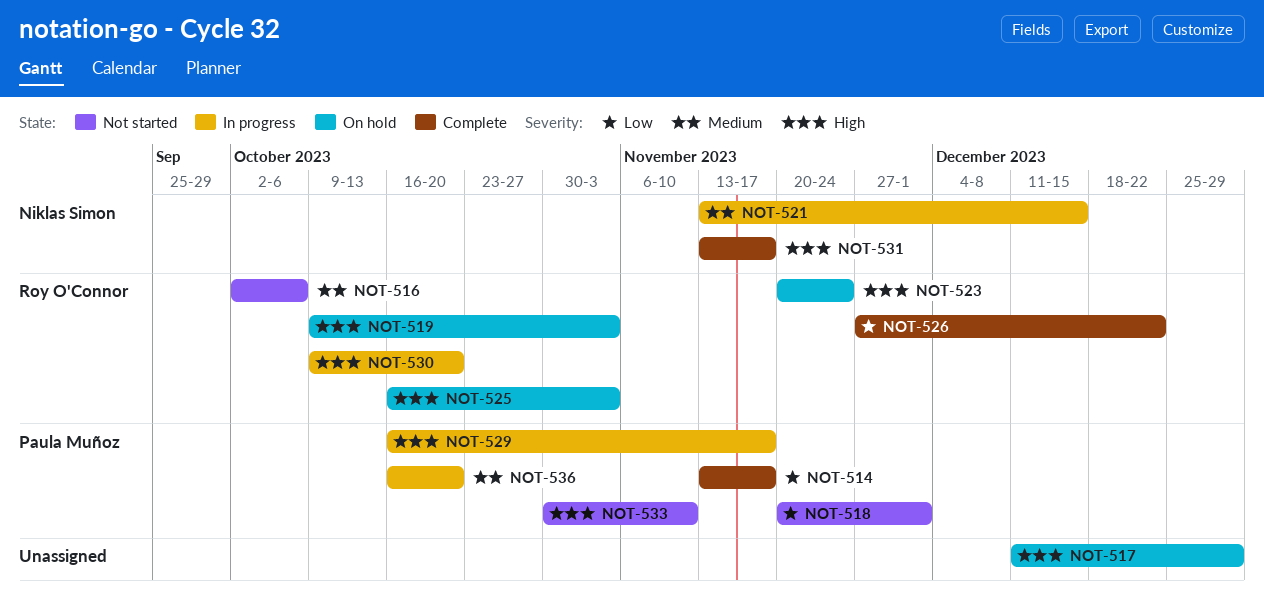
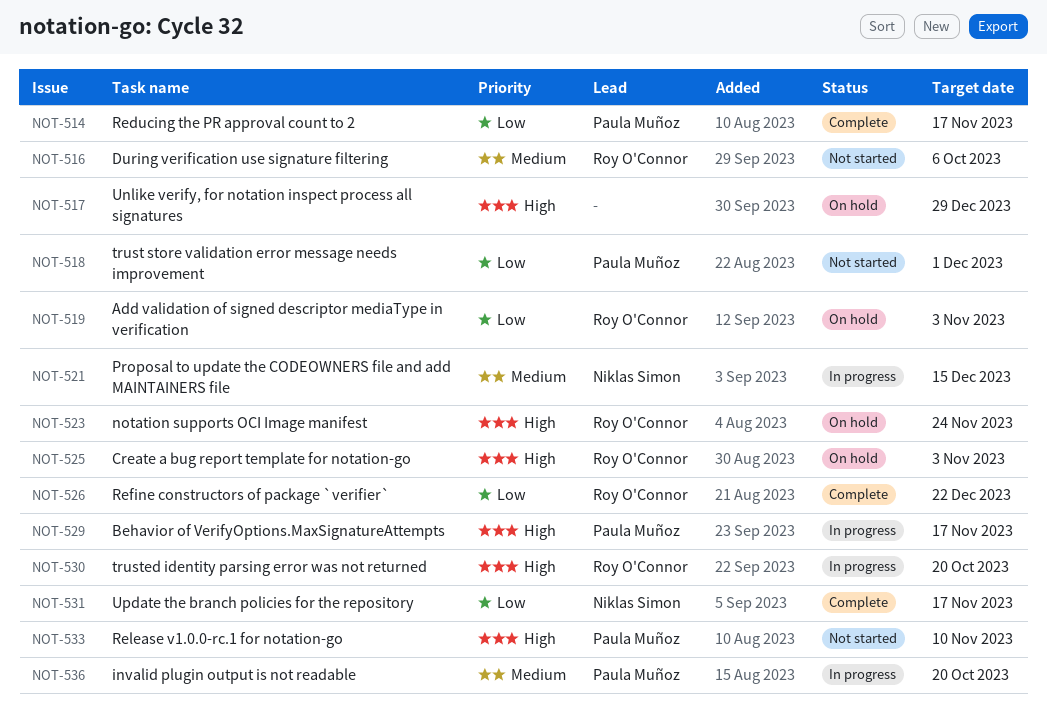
NOT-519, priority: High -> Low
NOT-531, priority: High -> Low

